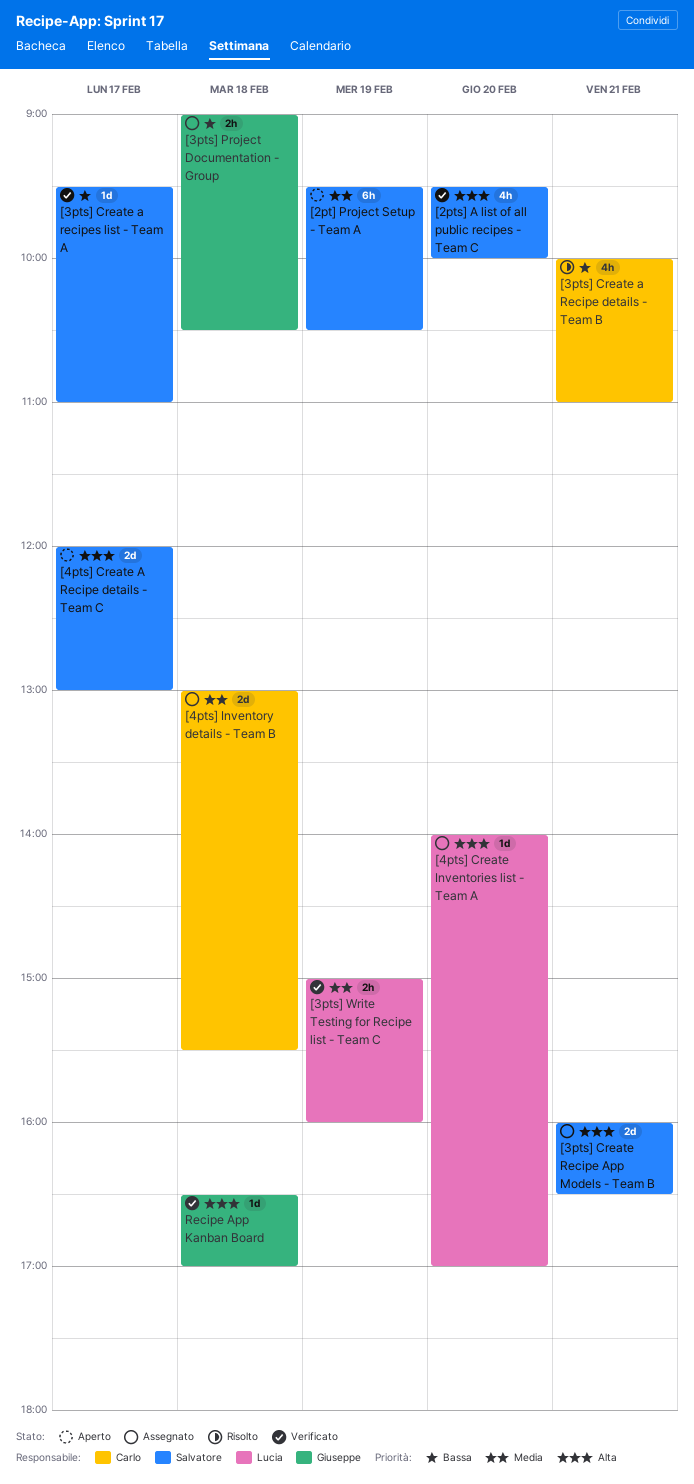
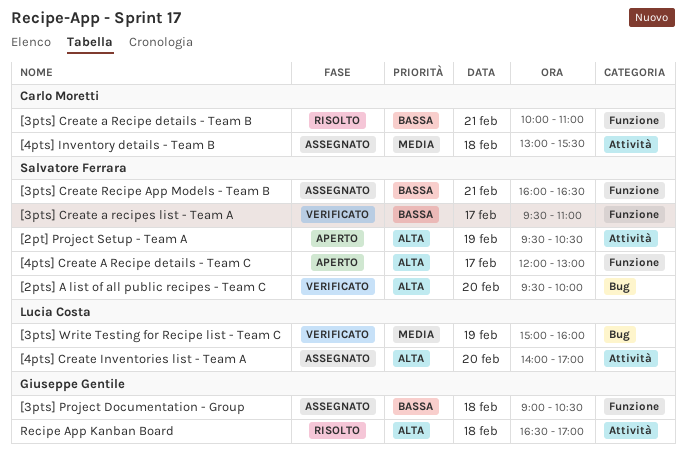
[2pt] Project Setup - Team A, priority: Media -> Alta
[3pts] Create Recipe App Models - Team B, priority: Alta -> Bassa
Recipe App Kanban Board, status: Verificato -> Risolto

